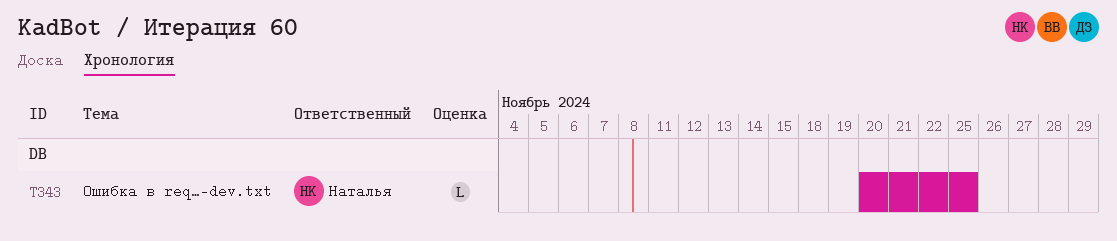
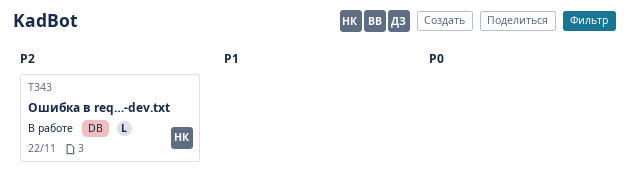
T343, due: Nov 25 -> Nov 22

